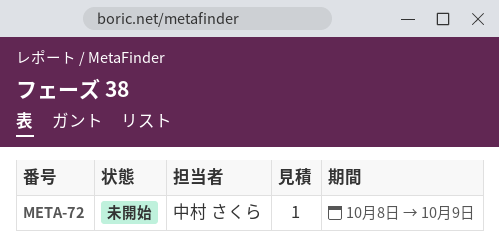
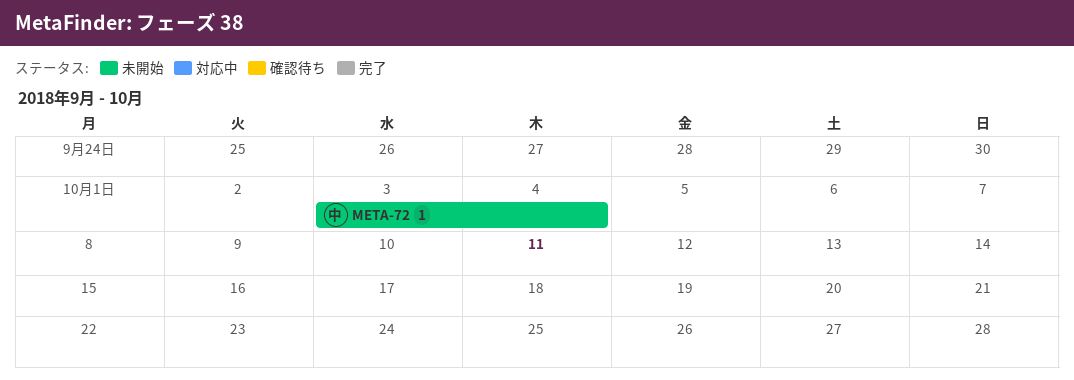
META-72, start: Oct 8 -> Oct 3
META-72, due: Oct 9 -> Oct 4

